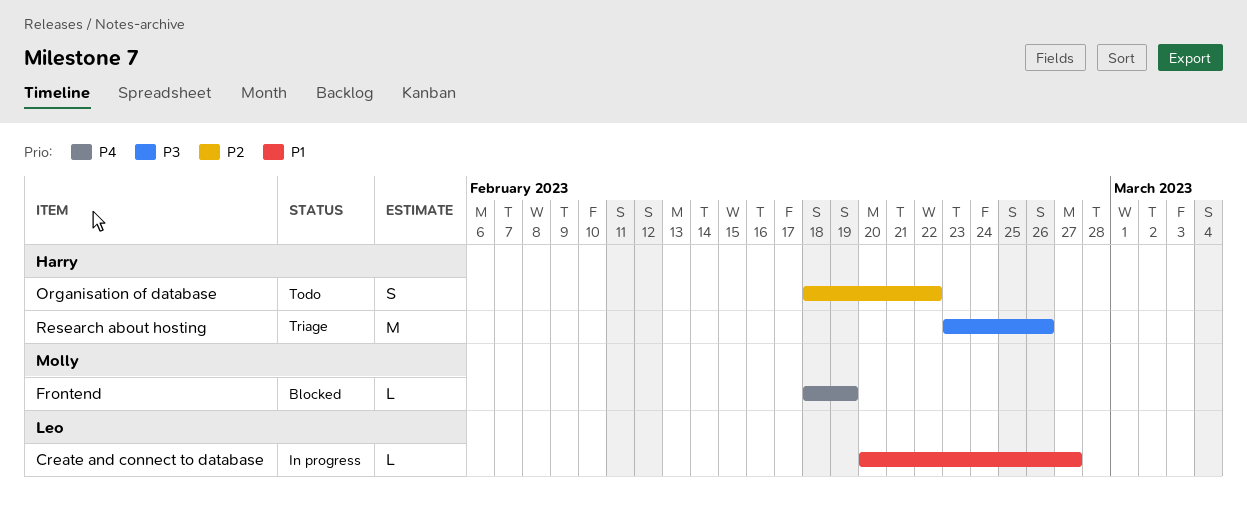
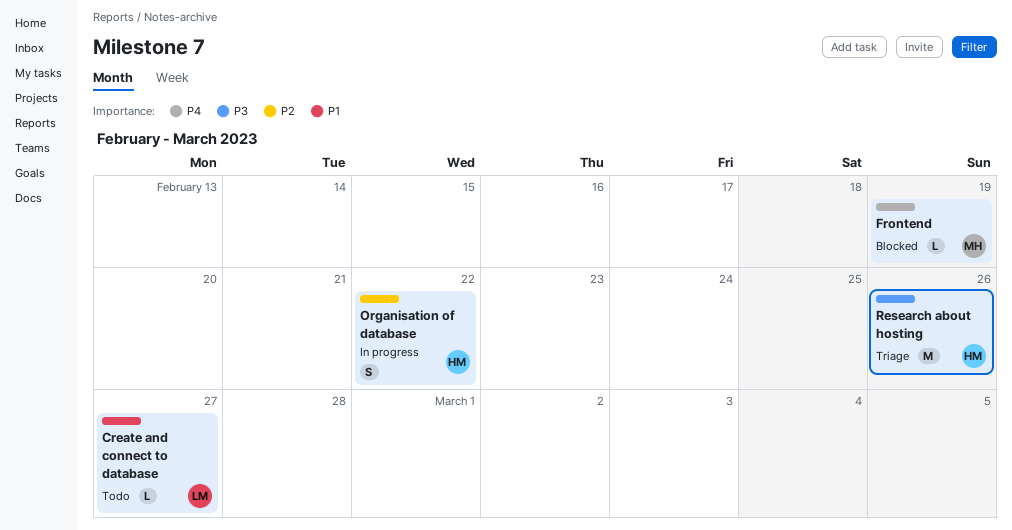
Create and connect to database, status: In progress -> Todo
Organisation of database, status: Todo -> In progress

